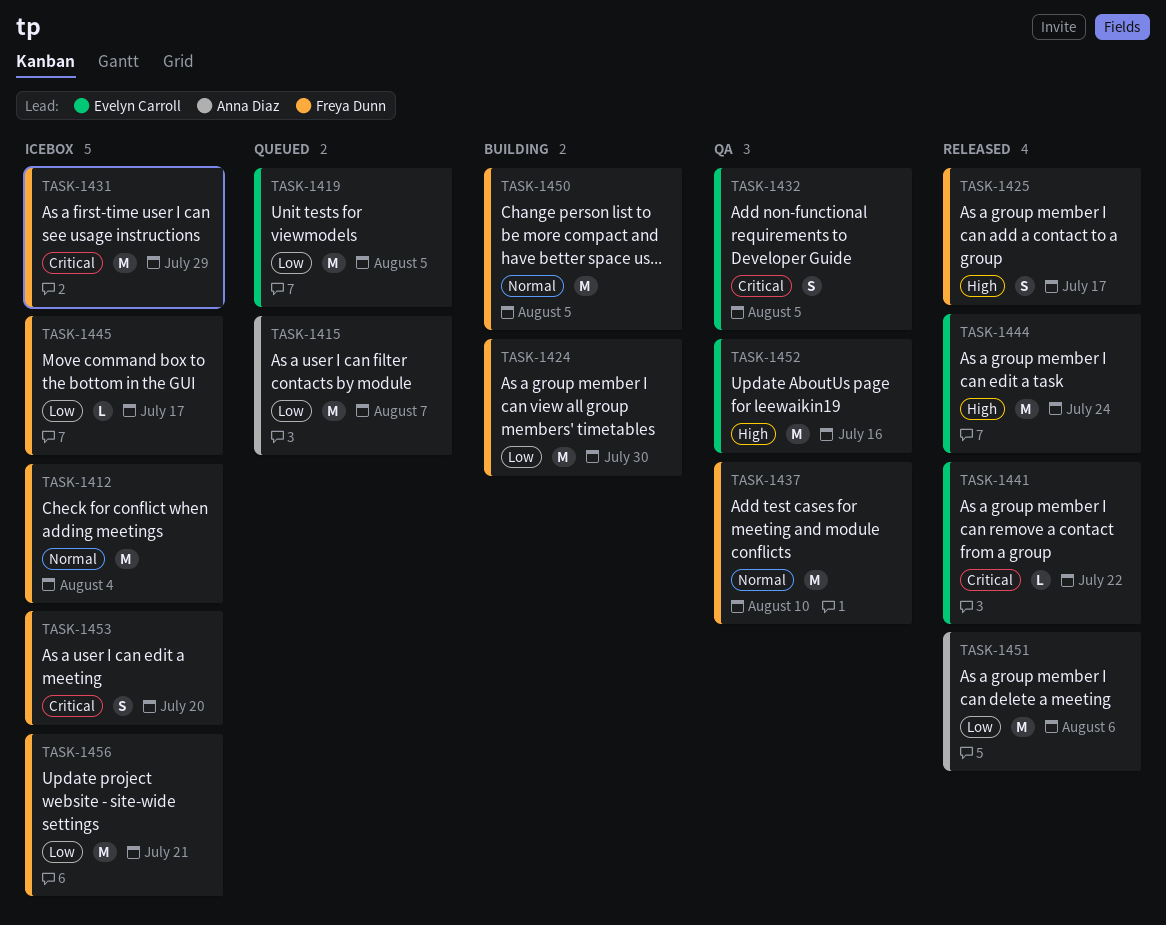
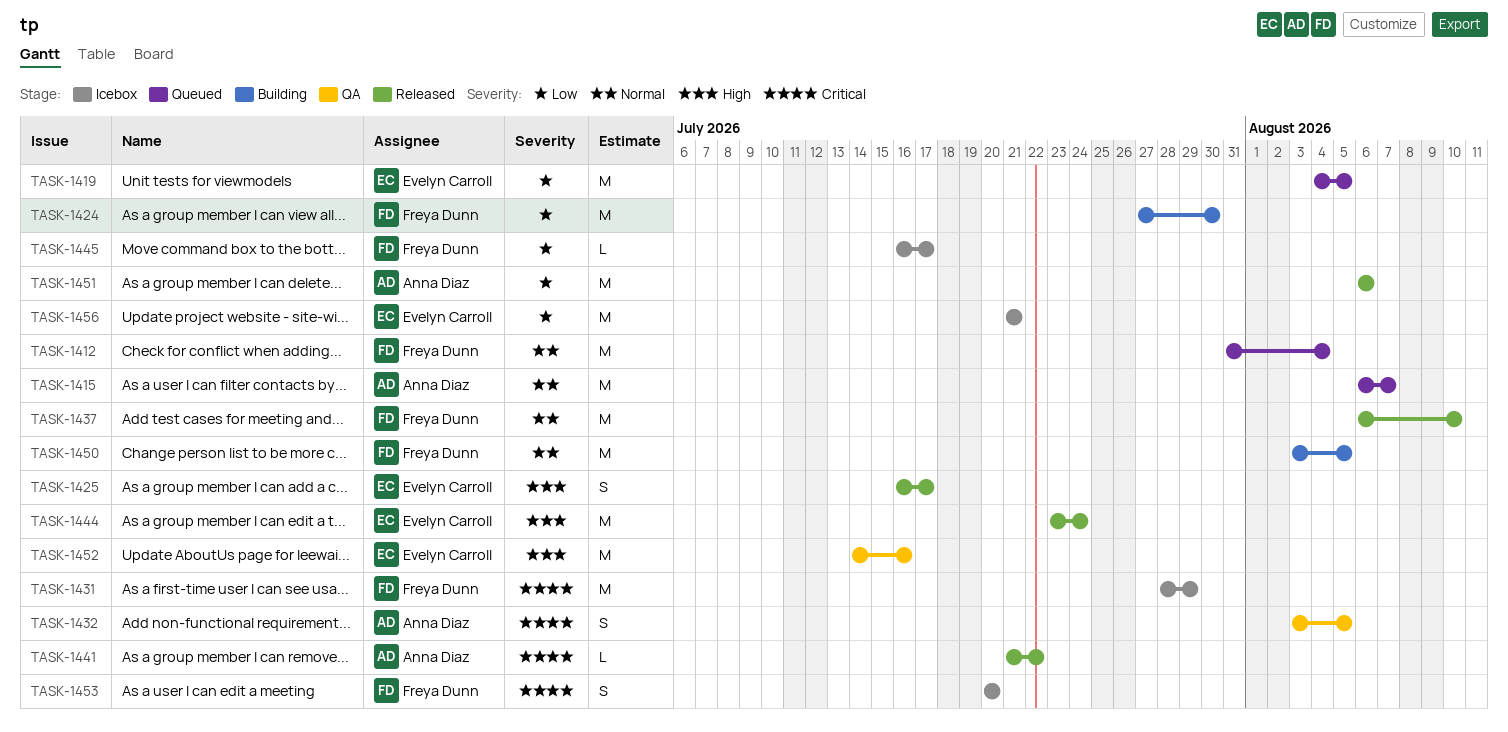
TASK-1412, status: Icebox -> Queued
TASK-1415, priority: Low -> Normal
TASK-1425, owner: Freya Dunn -> Evelyn Carroll
TASK-1432, owner: Evelyn Carroll -> Anna Diaz
TASK-1437, status: QA -> Released
TASK-1441, owner: Evelyn Carroll -> Anna Diaz
TASK-1456, owner: Freya Dunn -> Evelyn Carroll

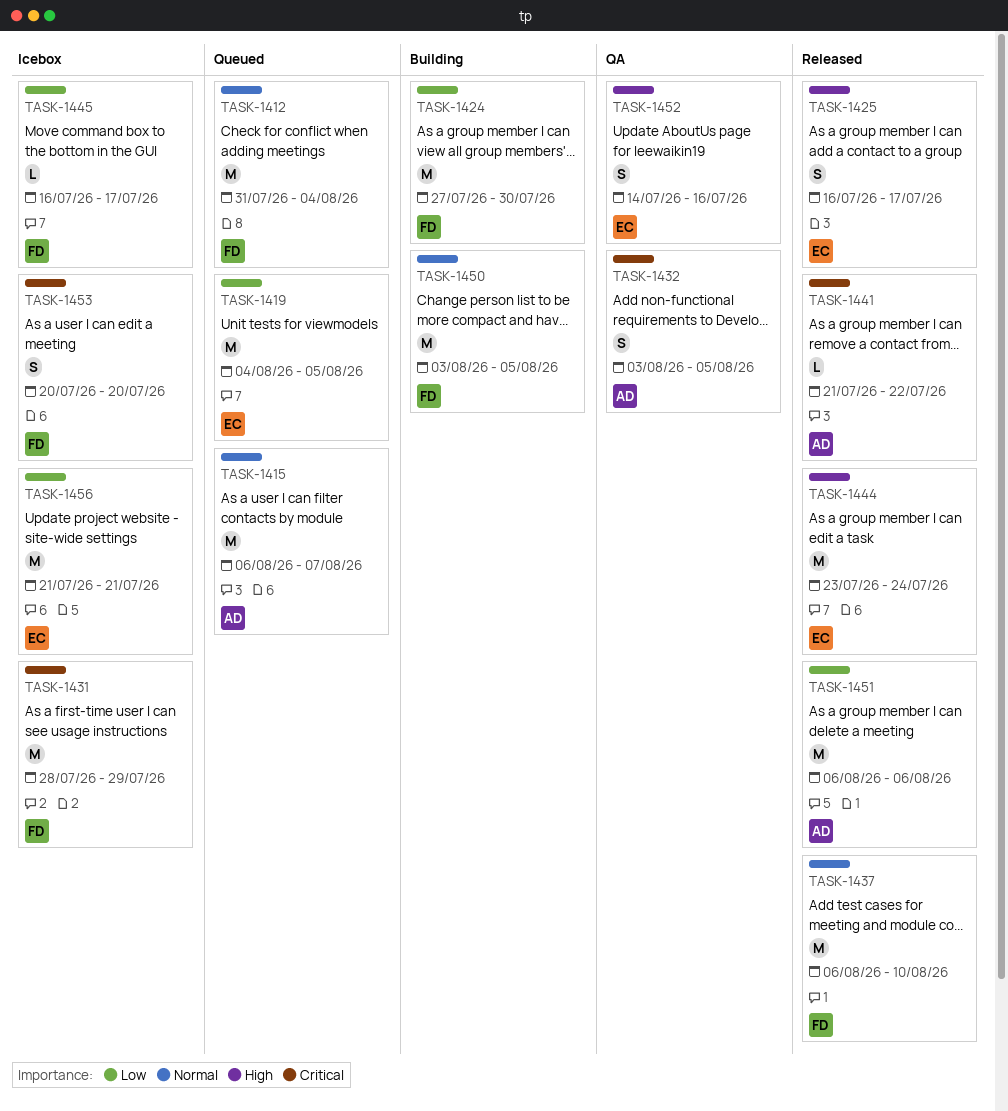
TASK-1452, estimate: M -> S

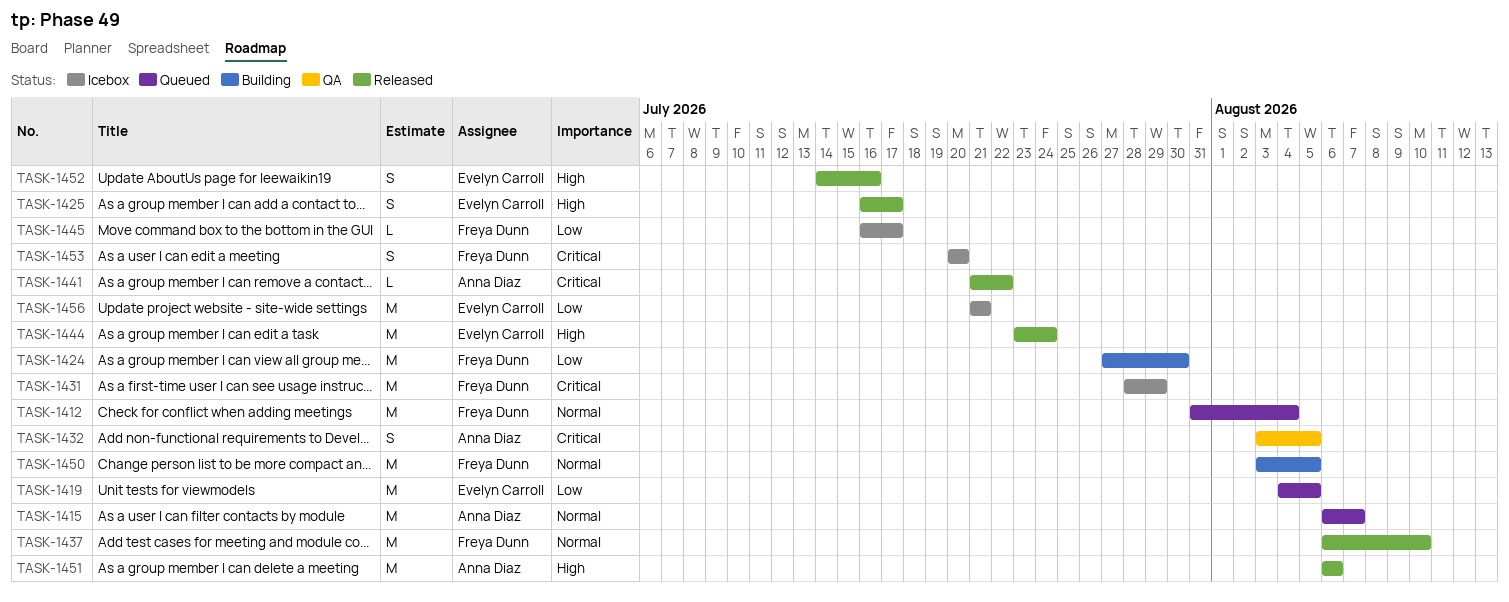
TASK-1451, priority: Low -> High
TASK-1452, status: QA -> Released

